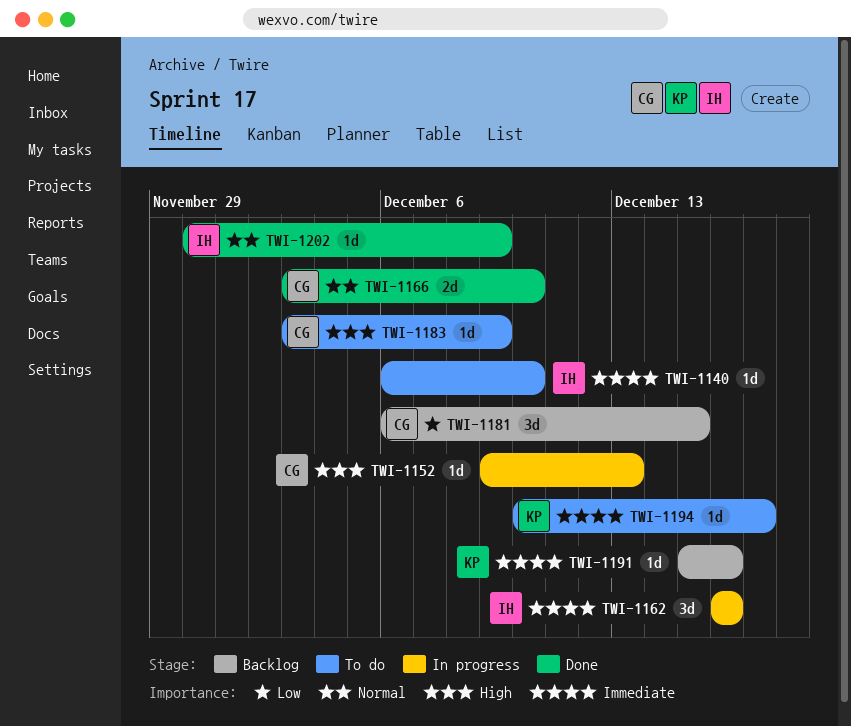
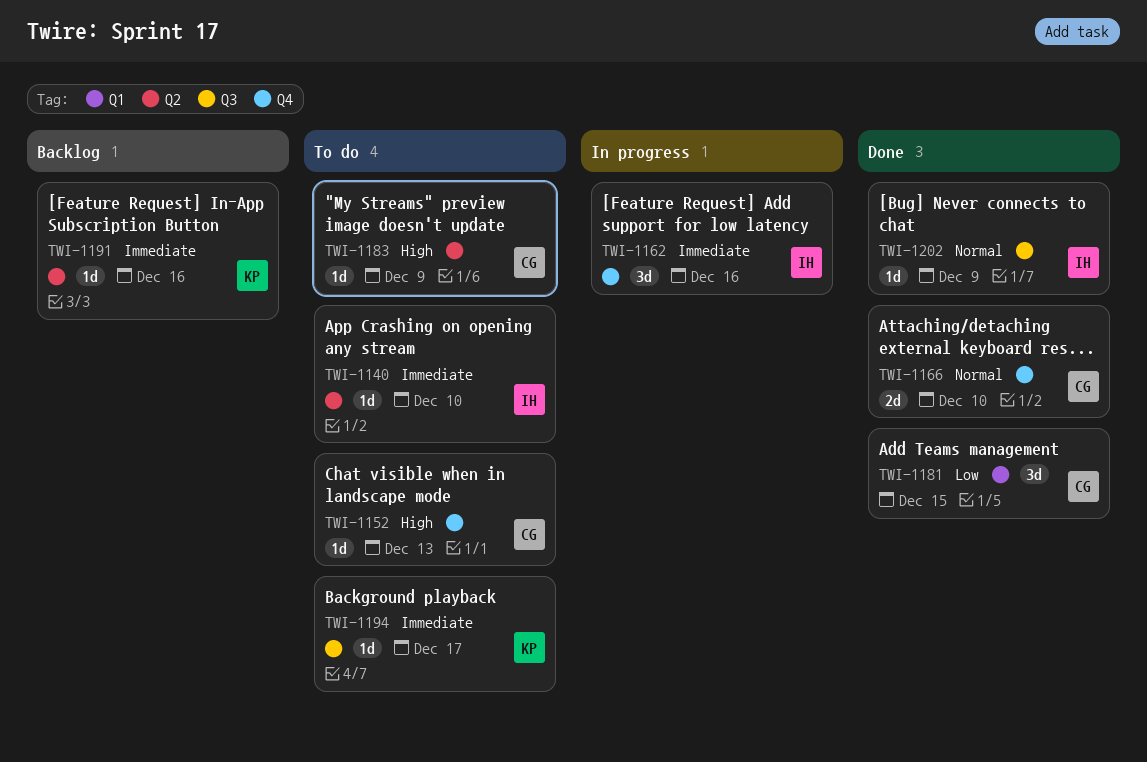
TWI-1152, status: In progress -> To do
TWI-1181, status: Backlog -> Done

